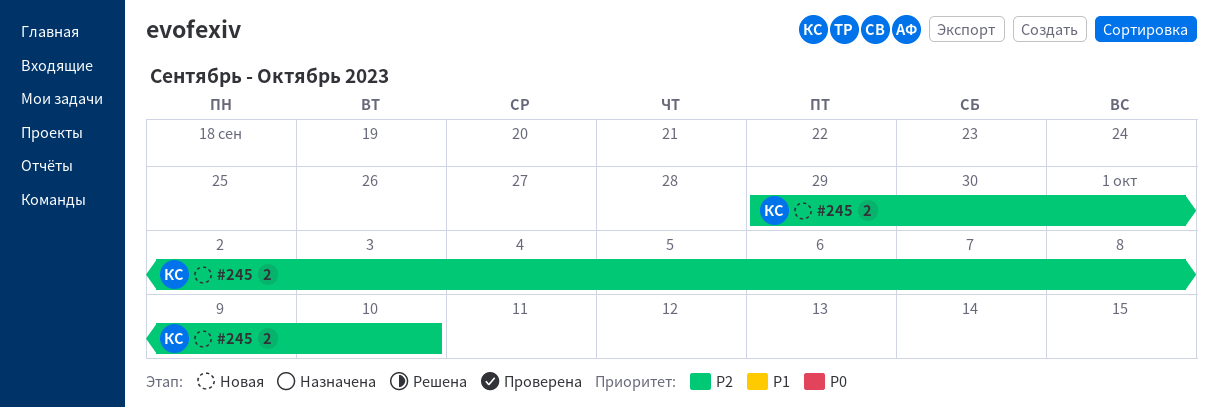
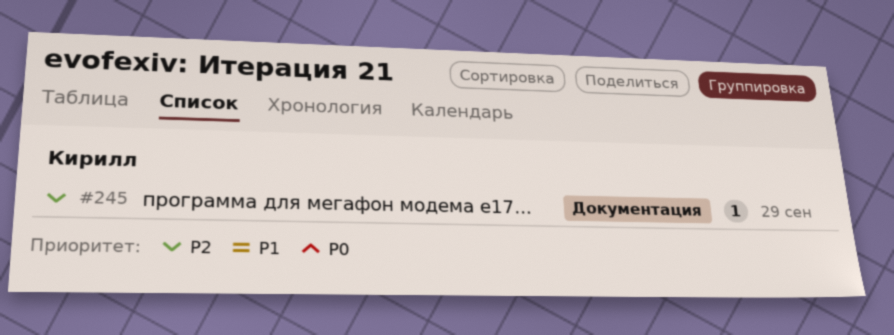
#245, estimate: 2 -> 1
#245, due: Oct 10 -> Sep 29

